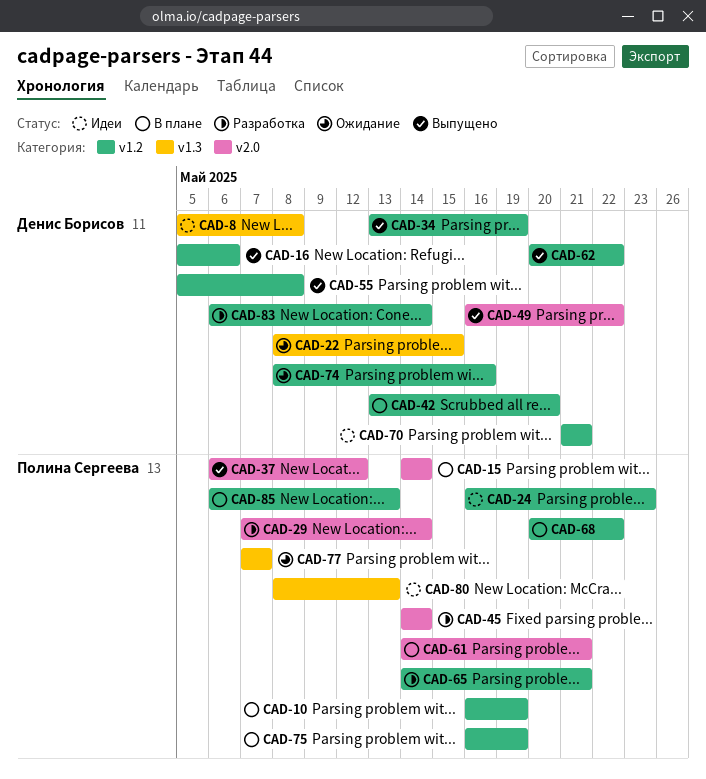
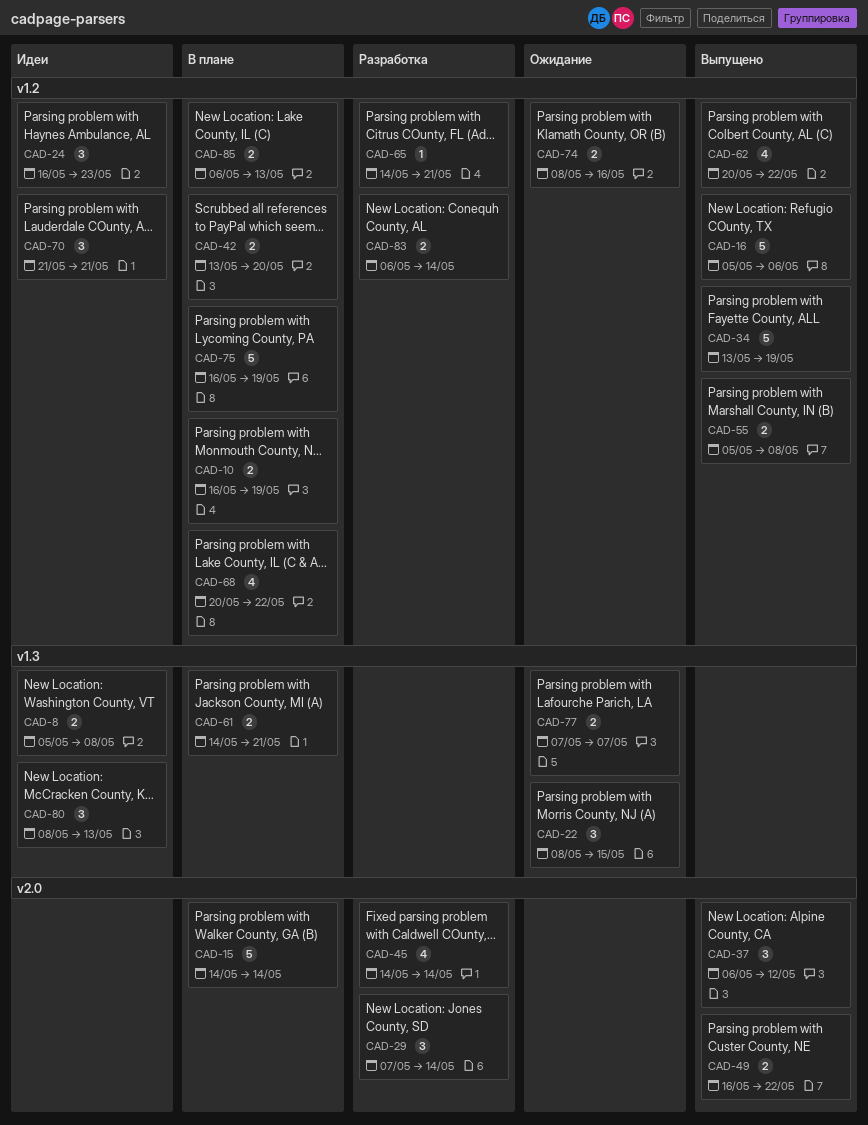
CAD-61, label: v2.0 -> v1.3

